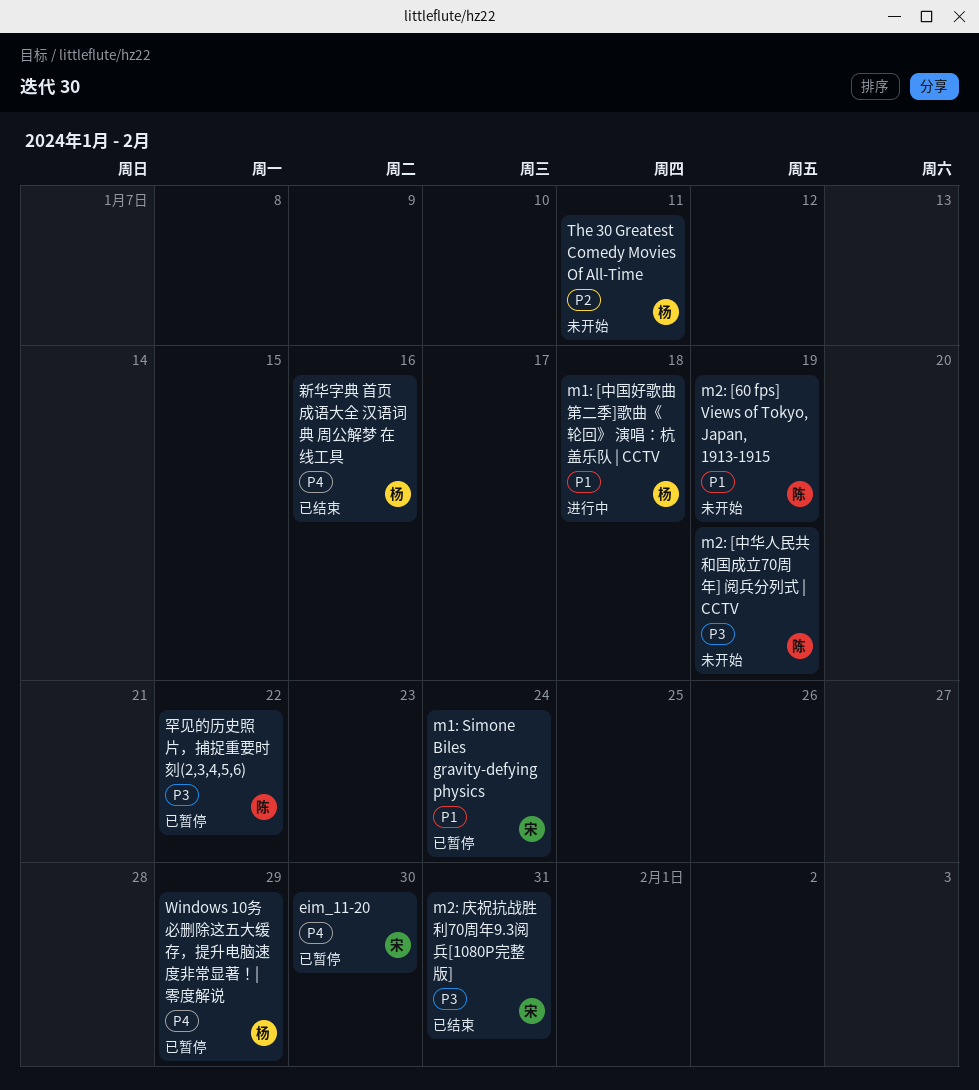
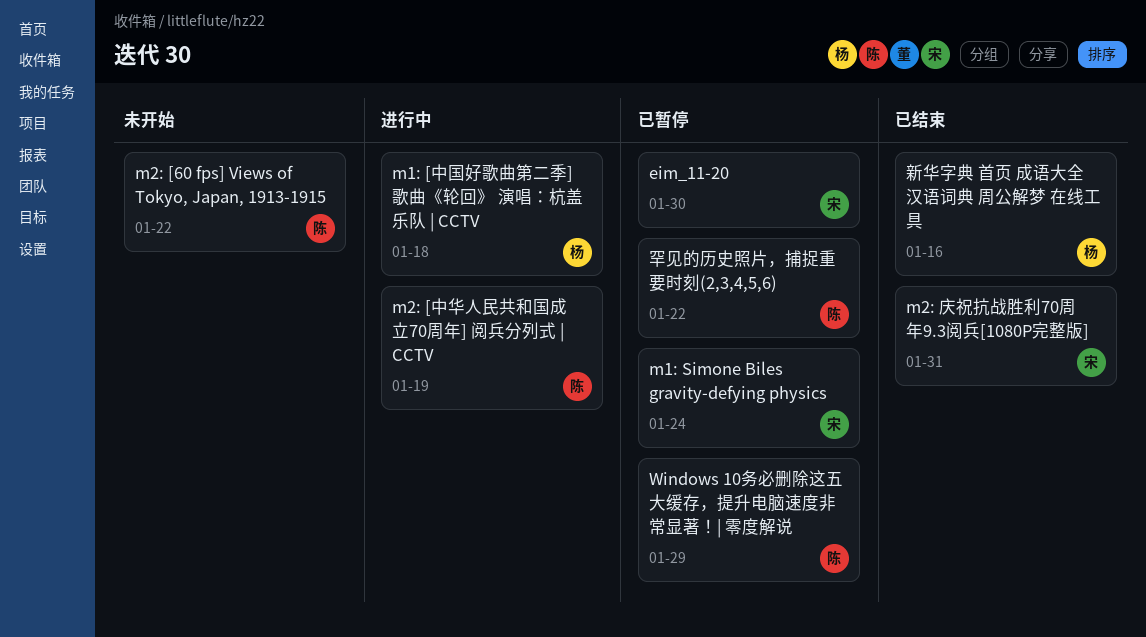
m2: [60 fps] Views of Tokyo, Japan, 1913-1915, due: Jan 19 -> Jan 22
m2: [中华人民共和国成立70周年] 阅兵分列式 | CCTV, status: 未开始 -> 进行中
The 30 Greatest Comedy Movies Of All-Time: present -> none
Windows 10务必删除这五大缓存，提升电脑速度非常显著！| 零度解说, owner: 杨 -> 陈

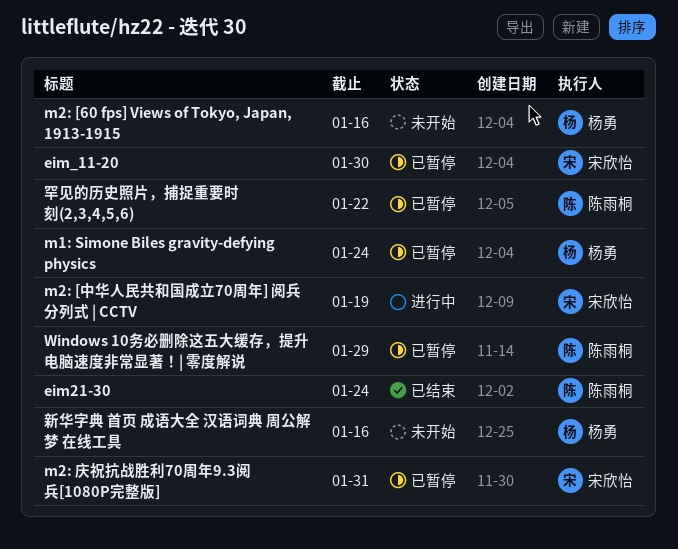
eim21-30: none -> present
m1: [中国好歌曲第二季]歌曲《轮回》 演唱：杭盖乐队 | CCTV: present -> none
m1: Simone Biles gravity-defying physics, owner: 宋欣怡 -> 杨勇
m2: [60 fps] Views of Tokyo, Japan, 1913-1915, owner: 陈雨桐 -> 杨勇
m2: [60 fps] Views of Tokyo, Japan, 1913-1915, due: Jan 22 -> Jan 16
m2: [中华人民共和国成立70周年] 阅兵分列式 | CCTV, owner: 陈雨桐 -> 宋欣怡
m2: 庆祝抗战胜利70周年9.3阅兵[1080P完整版], status: 已结束 -> 已暂停
新华字典 首页 成语大全 汉语词典 周公解梦 在线工具, status: 已结束 -> 未开始

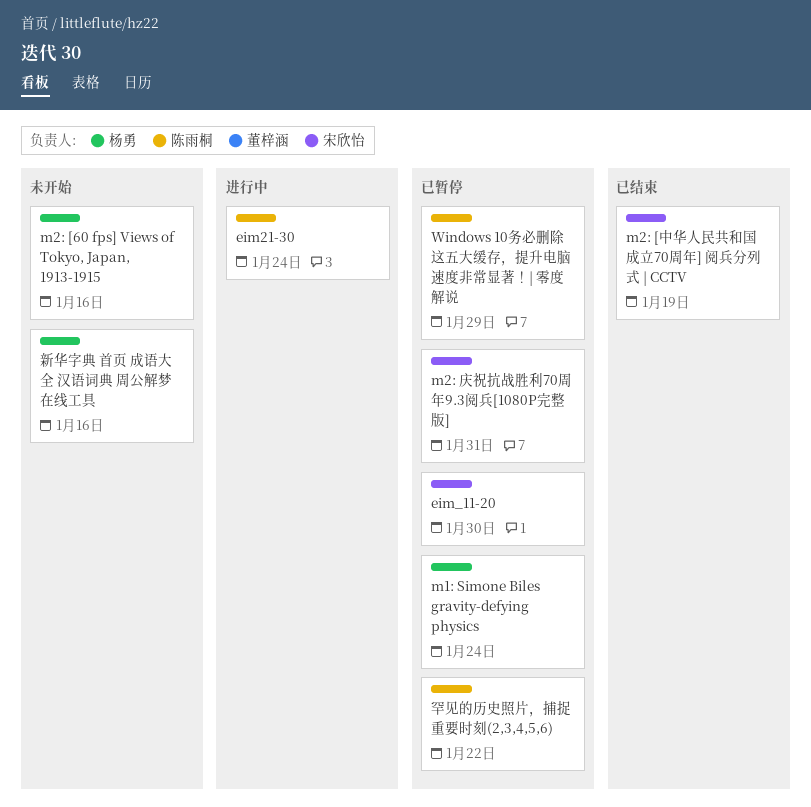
eim21-30, status: 已结束 -> 进行中
m2: [中华人民共和国成立70周年] 阅兵分列式 | CCTV, status: 进行中 -> 已结束

